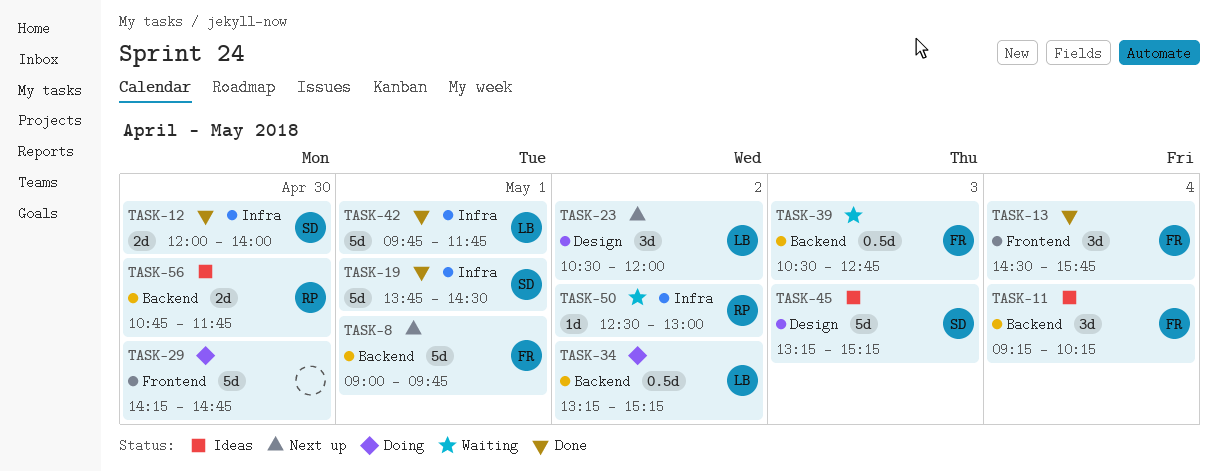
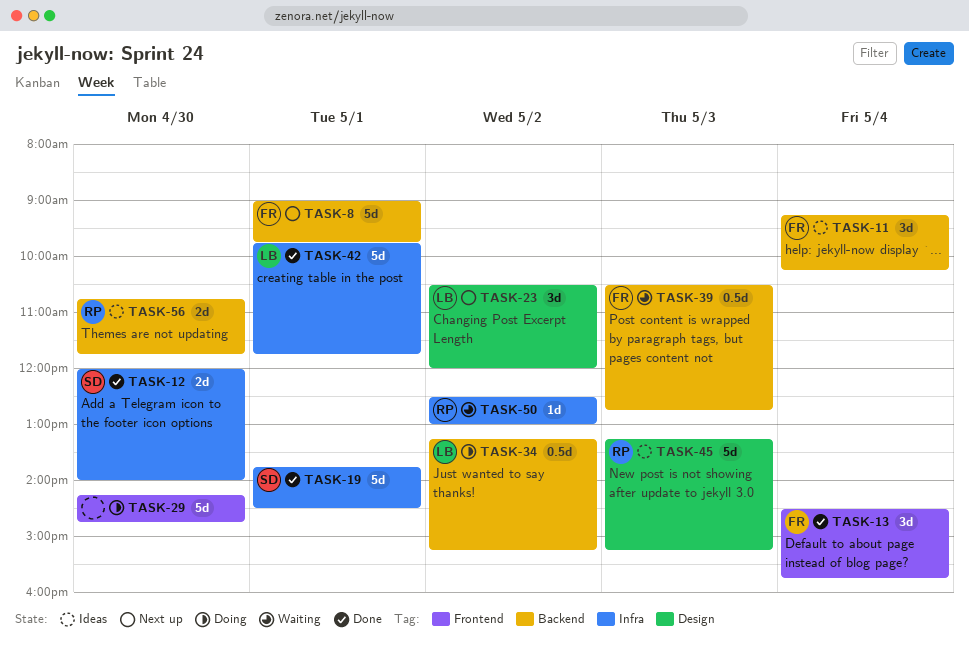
TASK-45, owner: SD -> RP

